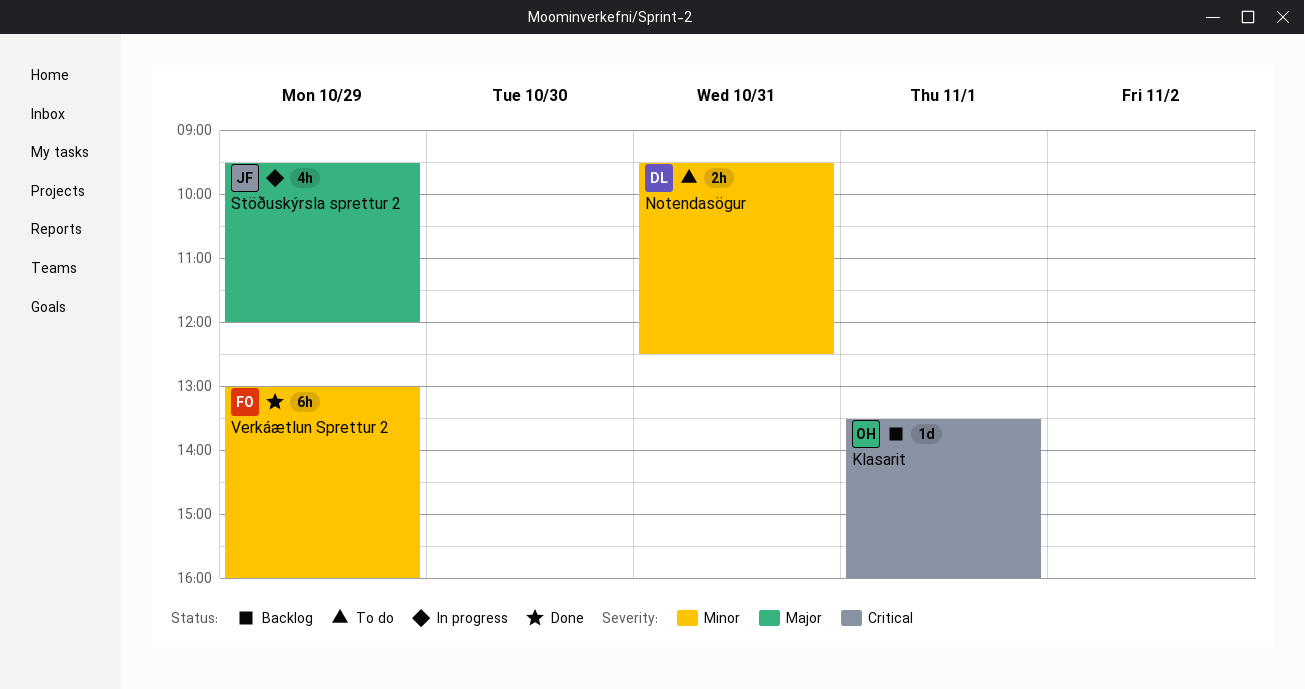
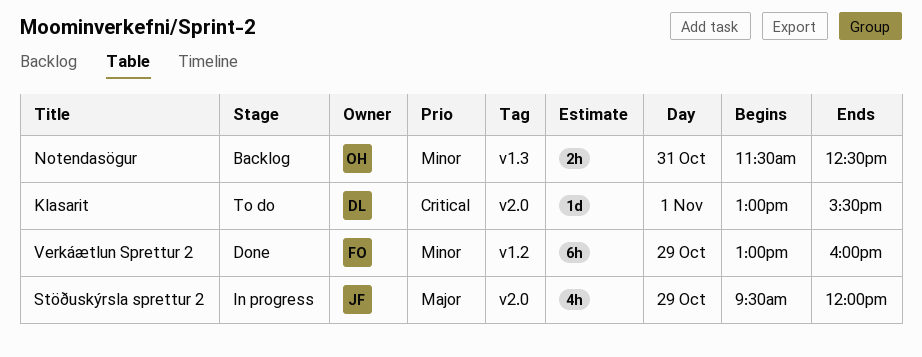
Klasarit, status: Backlog -> To do
Klasarit, owner: OH -> DL
Klasarit, begins: 13:30 -> 13:00
Klasarit, ends: 16:00 -> 15:30
Notendasögur, status: To do -> Backlog
Notendasögur, owner: DL -> OH
Notendasögur, begins: 09:30 -> 11:30

